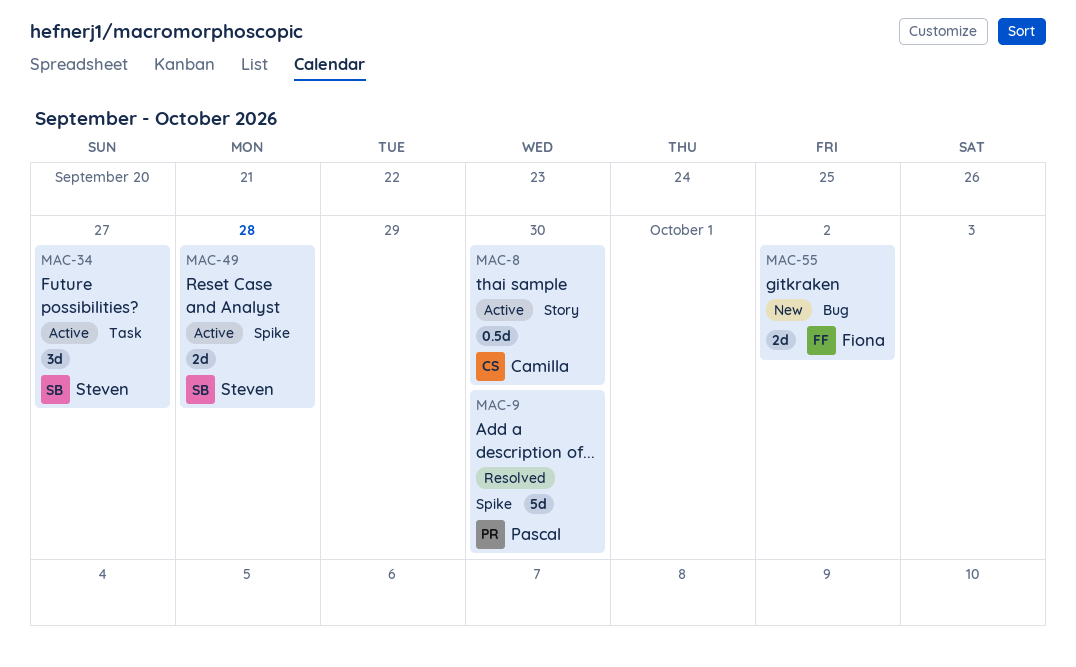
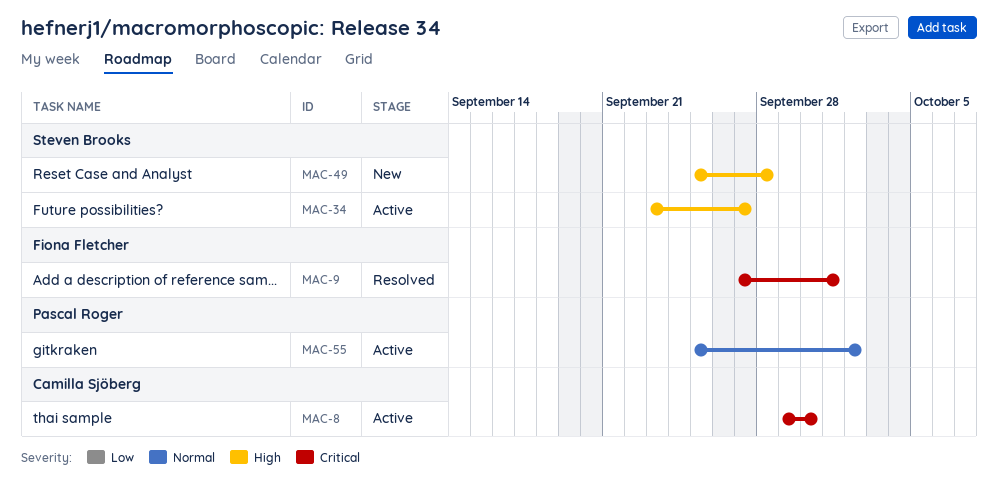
MAC-9, owner: Pascal Roger -> Fiona Fletcher
MAC-9, due: Sep 30 -> Oct 1
MAC-49, status: Active -> New
MAC-55, status: New -> Active
MAC-55, owner: Fiona Fletcher -> Pascal Roger

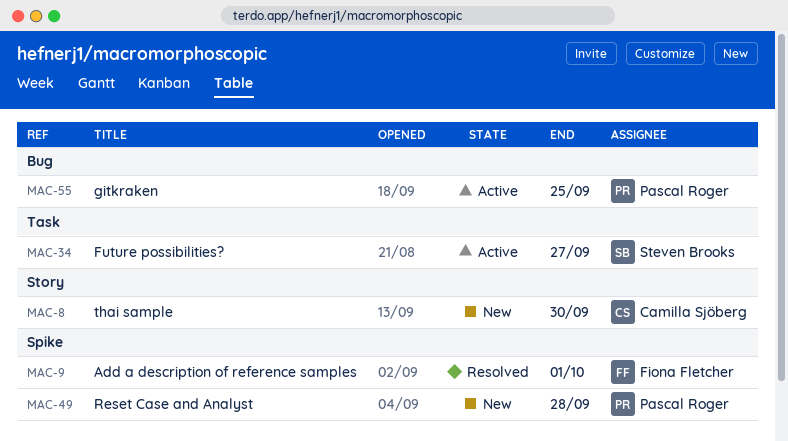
MAC-8, status: Active -> New
MAC-49, owner: Steven Brooks -> Pascal Roger
MAC-55, due: Oct 2 -> Sep 25

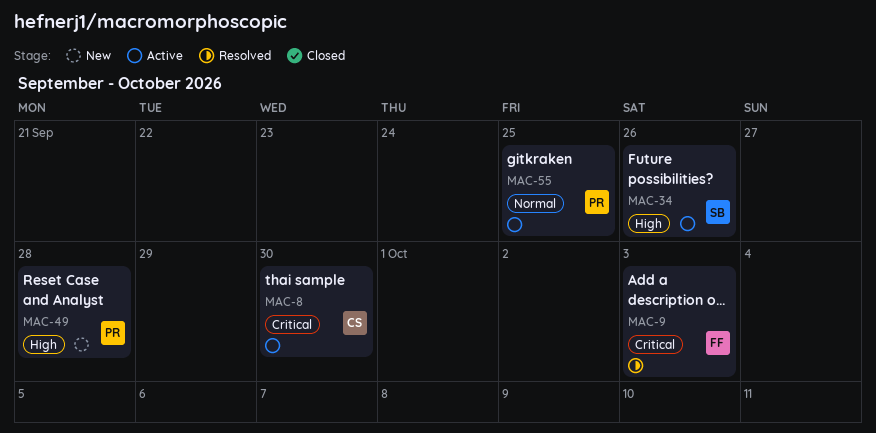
MAC-8, status: New -> Active
MAC-9, due: Oct 1 -> Oct 3
MAC-34, due: Sep 27 -> Sep 26

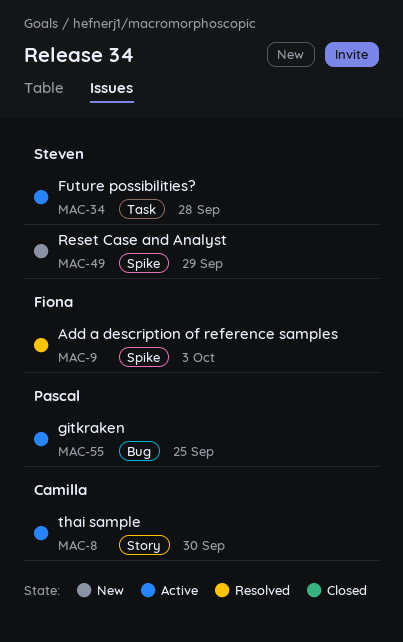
MAC-34, due: Sep 26 -> Sep 28
MAC-49, owner: Pascal -> Steven
MAC-49, due: Sep 28 -> Sep 29

